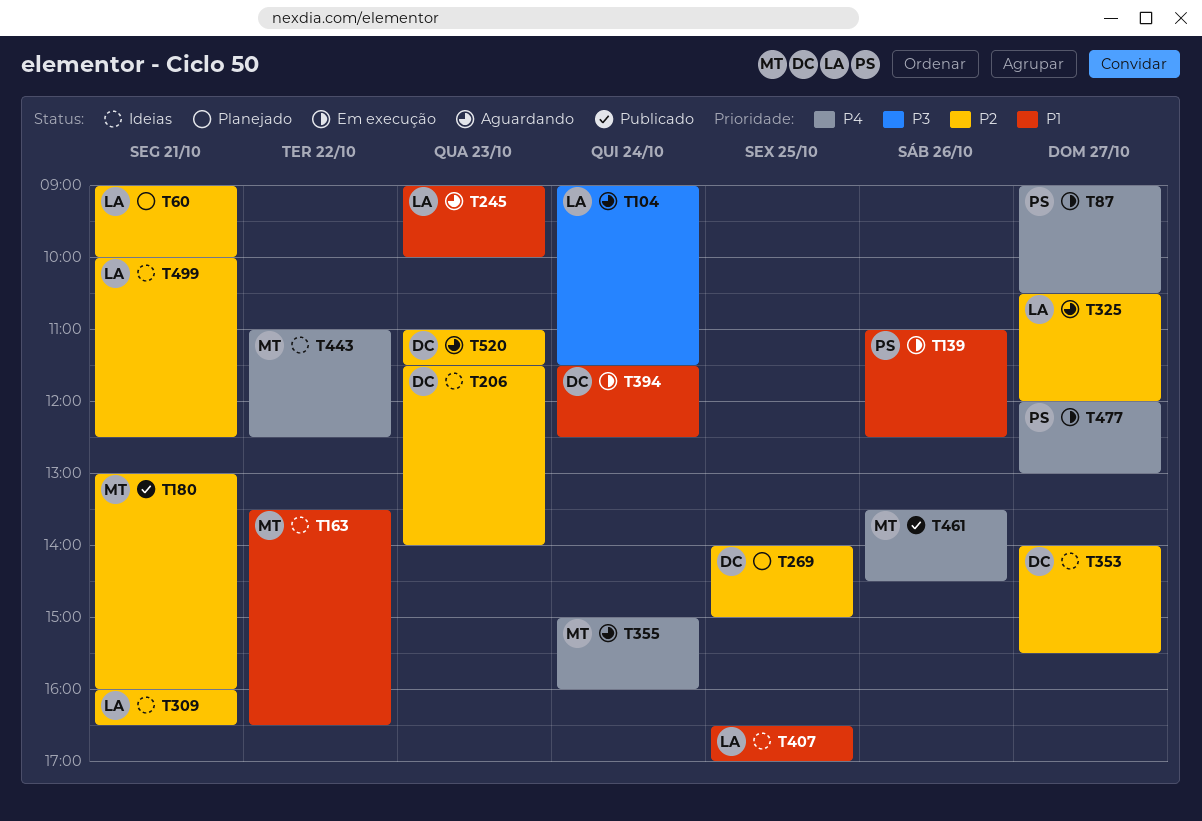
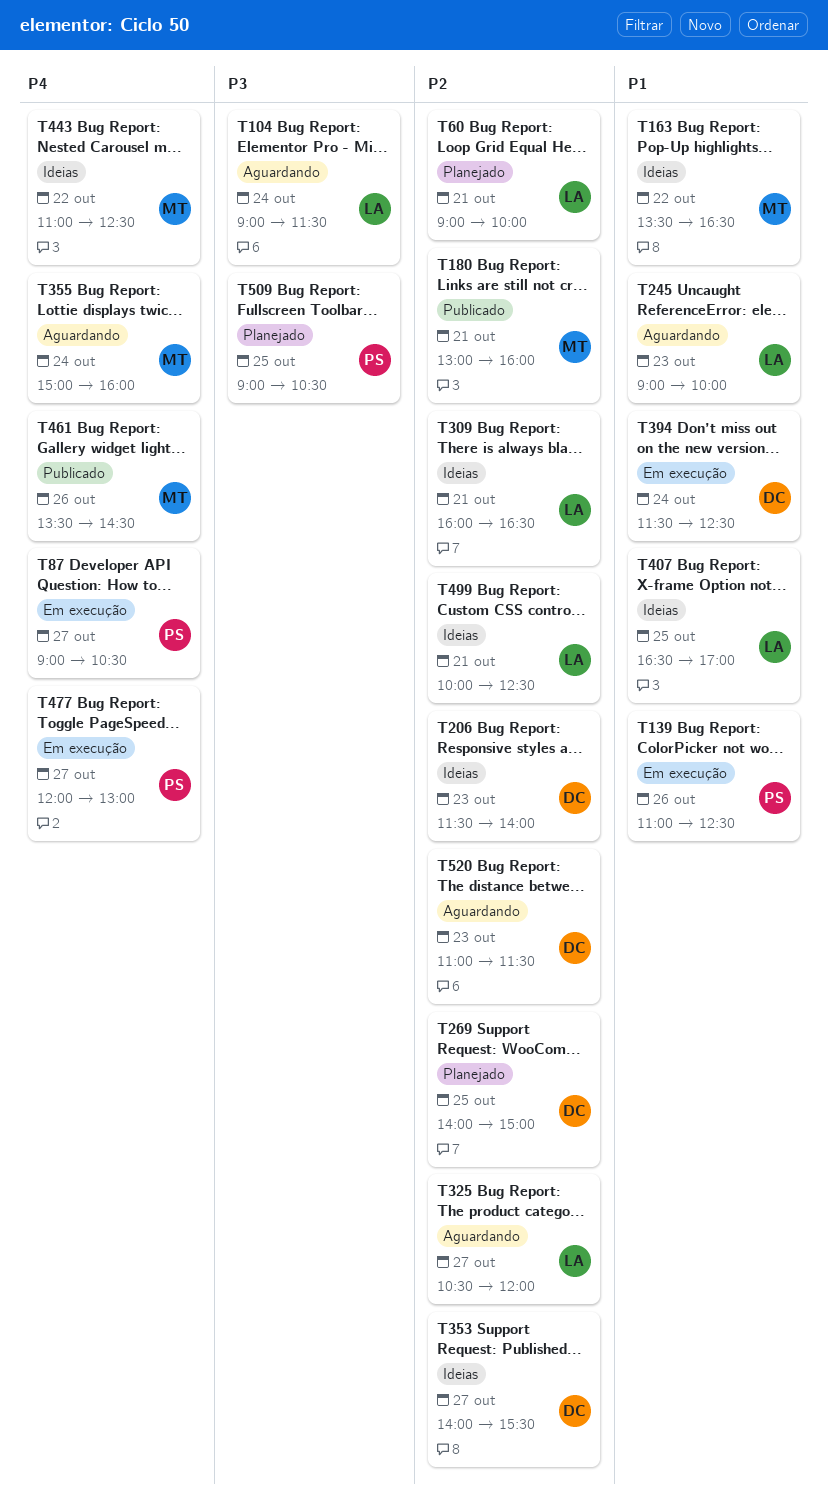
T509: none -> present

